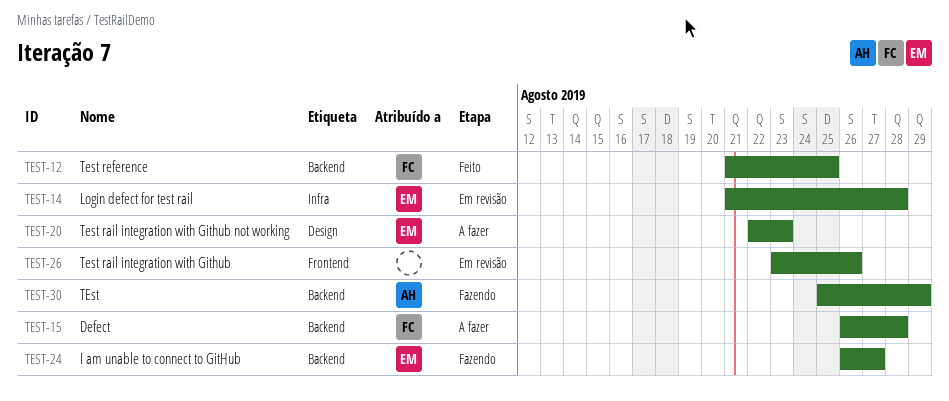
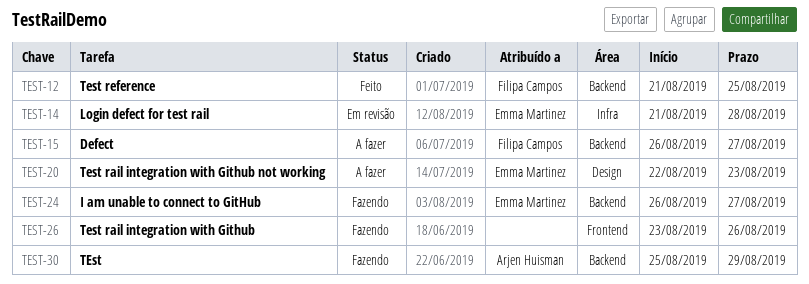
TEST-15, due: Aug 28 -> Aug 27
TEST-26, status: Em revisão -> Fazendo

